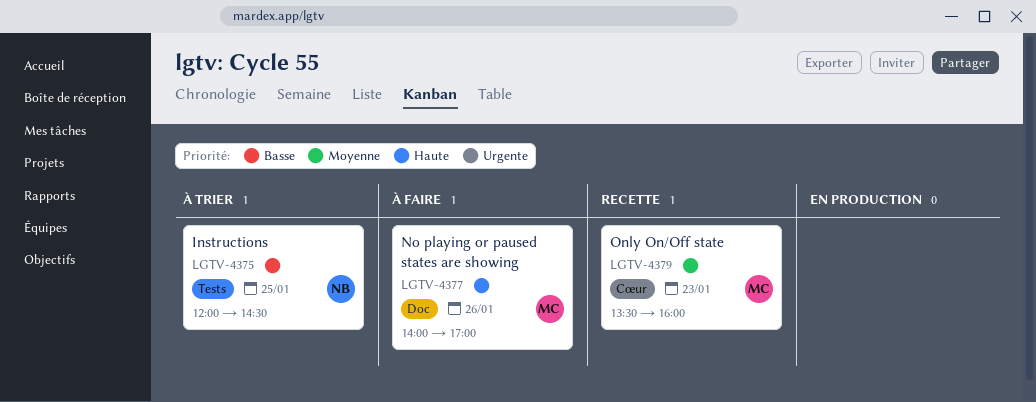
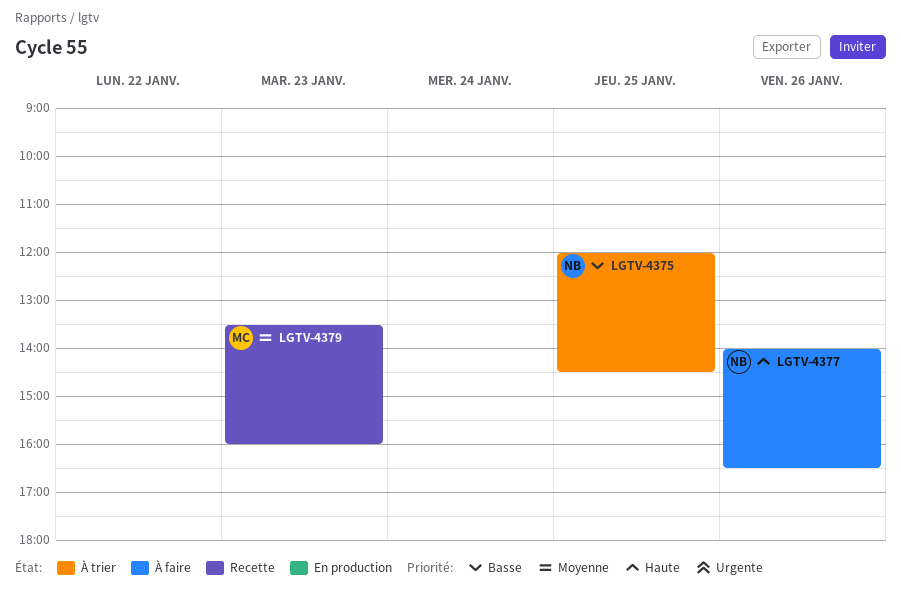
LGTV-4377, owner: MC -> NB
LGTV-4377, ends: 17:00 -> 16:30

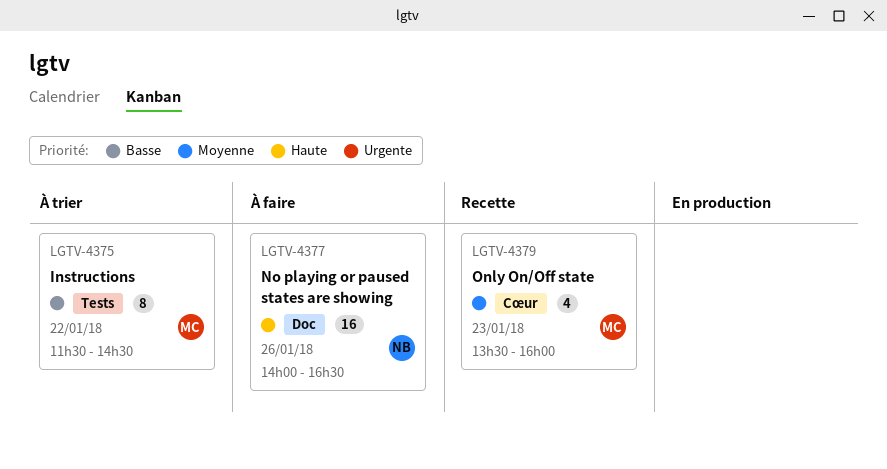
LGTV-4375, owner: NB -> MC
LGTV-4375, day: Jan 25 -> Jan 22
LGTV-4375, begins: 12:00 -> 11:30

